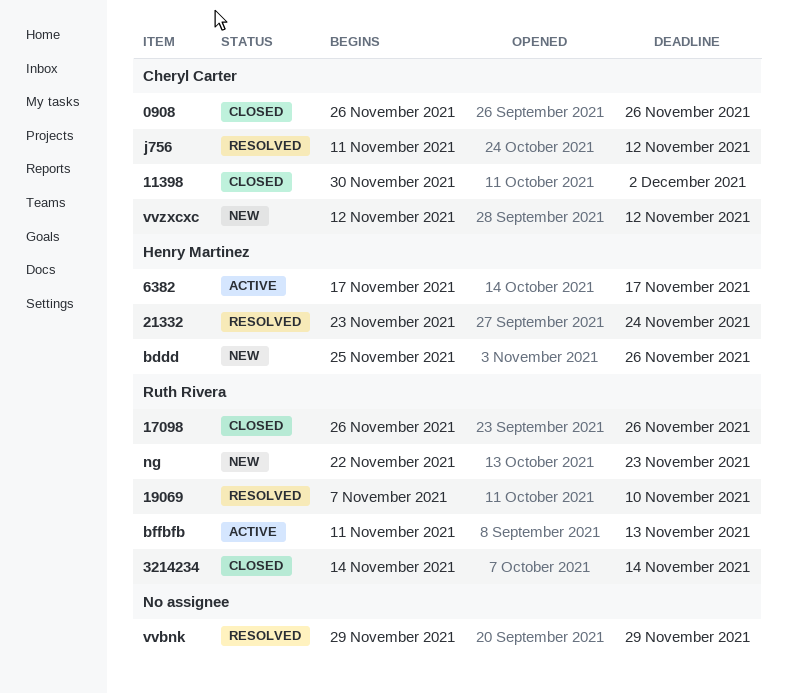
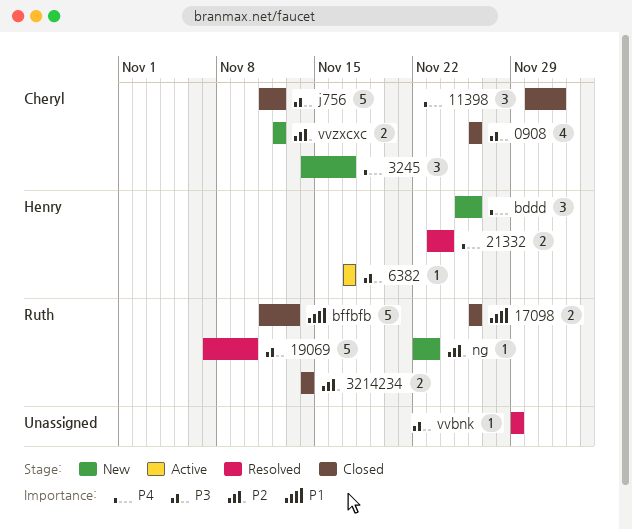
3245: none -> present
bffbfb, status: Active -> Closed
j756, status: Resolved -> Closed

